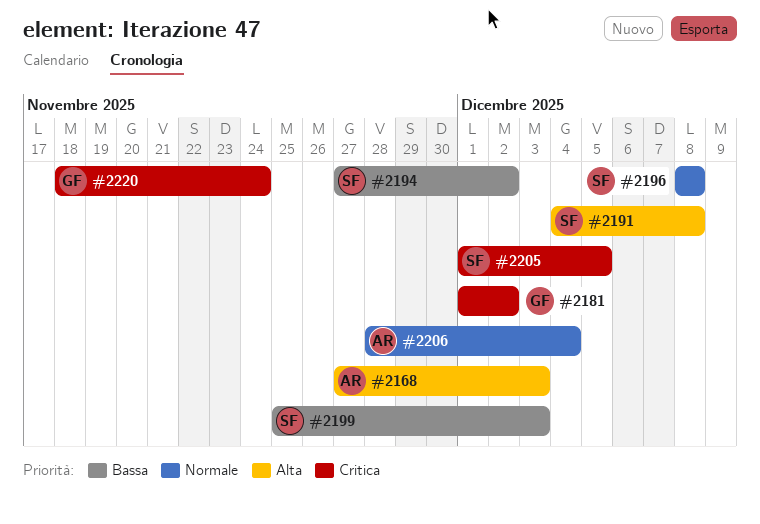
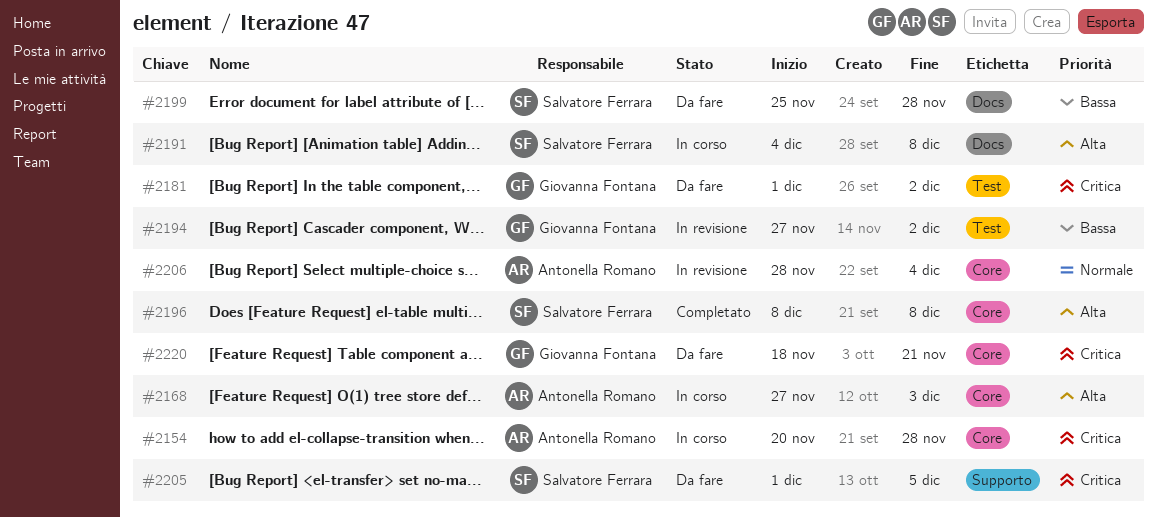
#2154: none -> present
#2194, owner: Salvatore Ferrara -> Giovanna Fontana
#2196, priority: Normale -> Alta
#2199, due: Dec 3 -> Nov 28
#2220, due: Nov 24 -> Nov 21

